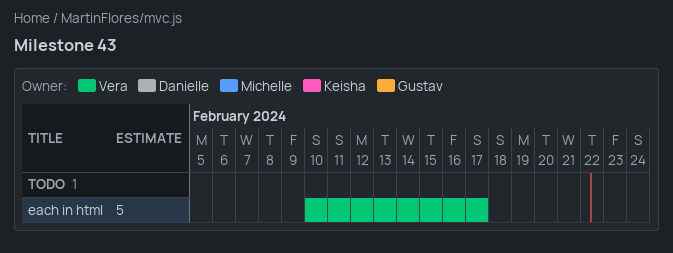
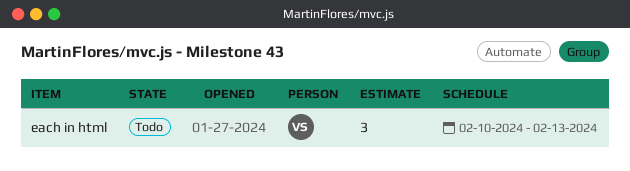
each in html, estimate: 5 -> 3
each in html, due: Feb 17 -> Feb 13

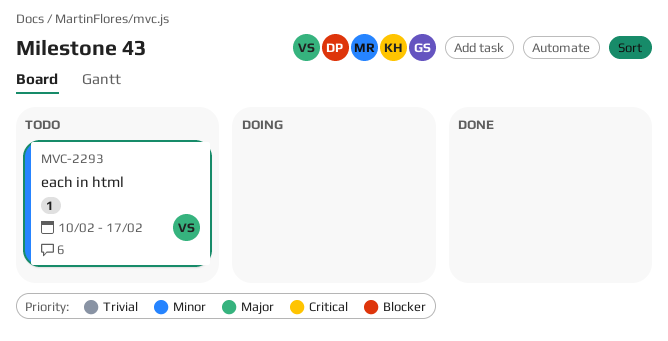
each in html, estimate: 3 -> 1
each in html, due: Feb 13 -> Feb 17

